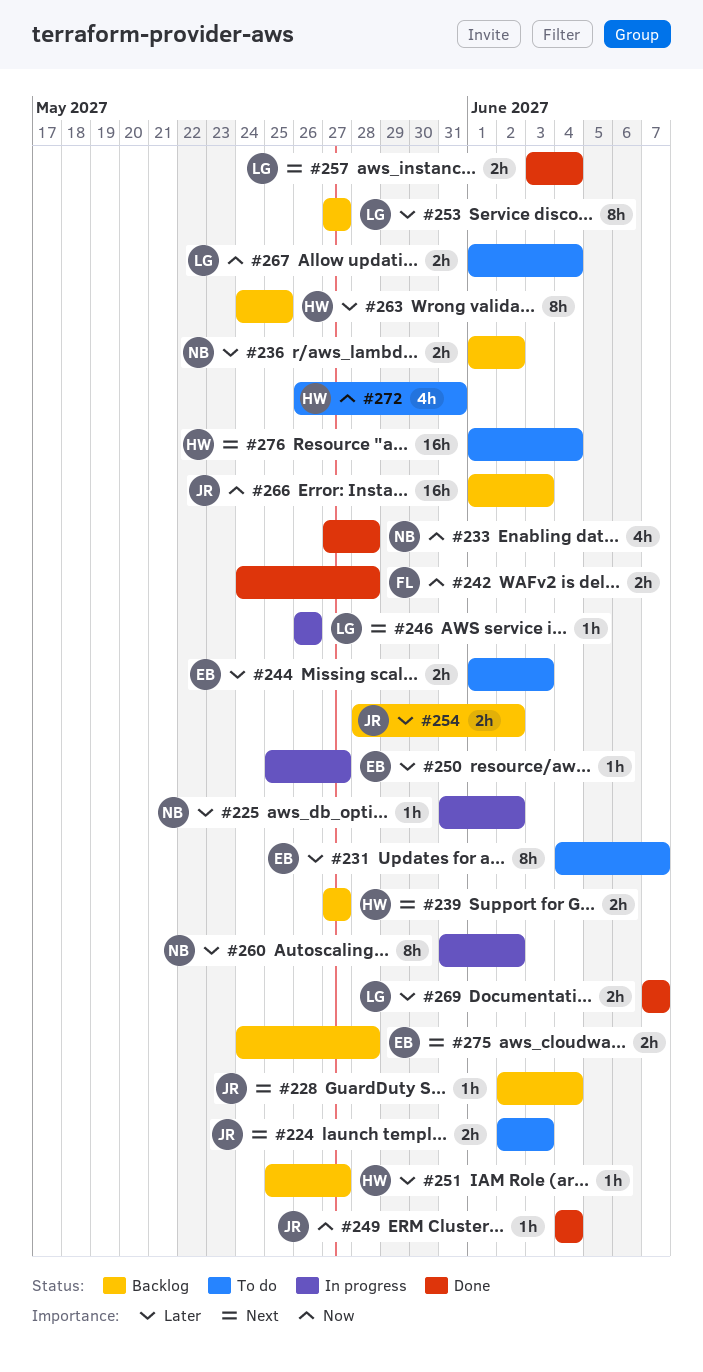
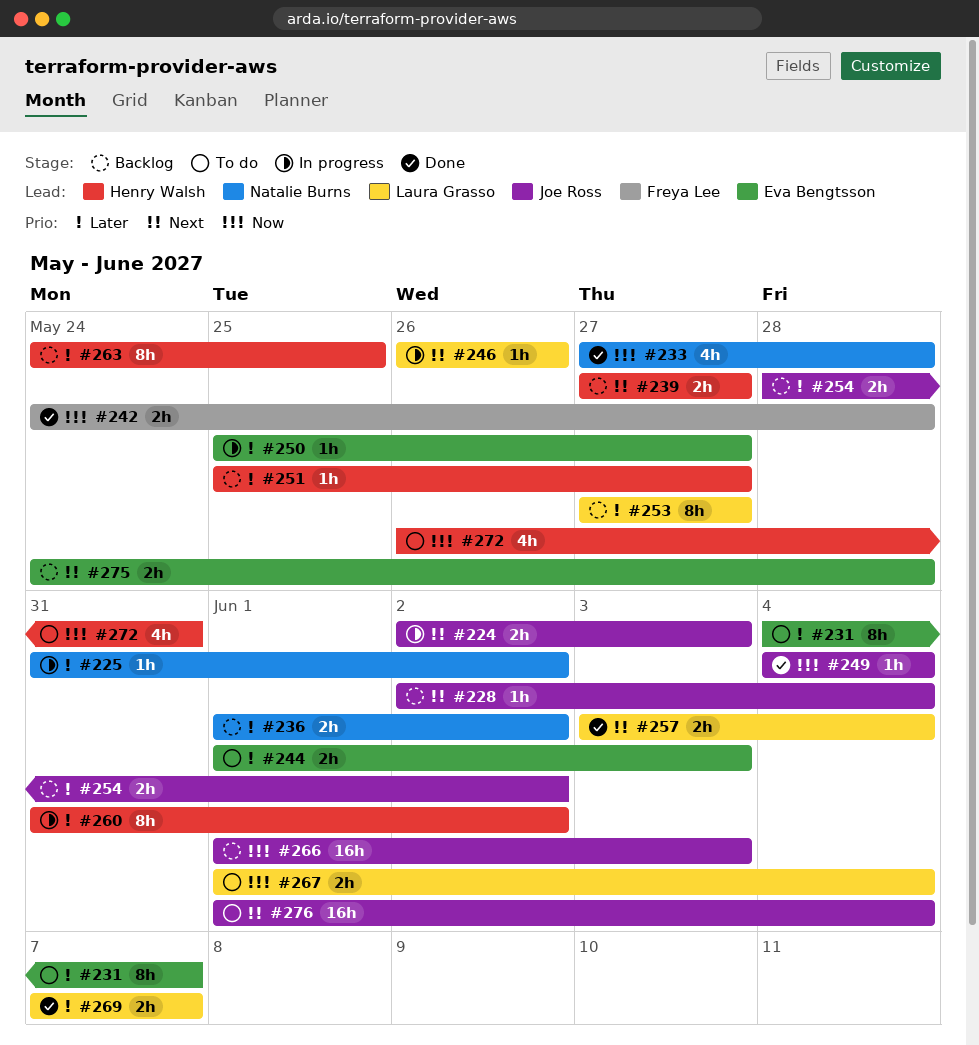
#224, status: To do -> In progress
#260, owner: Natalie Burns -> Henry Walsh
#276, owner: Henry Walsh -> Joe Ross

